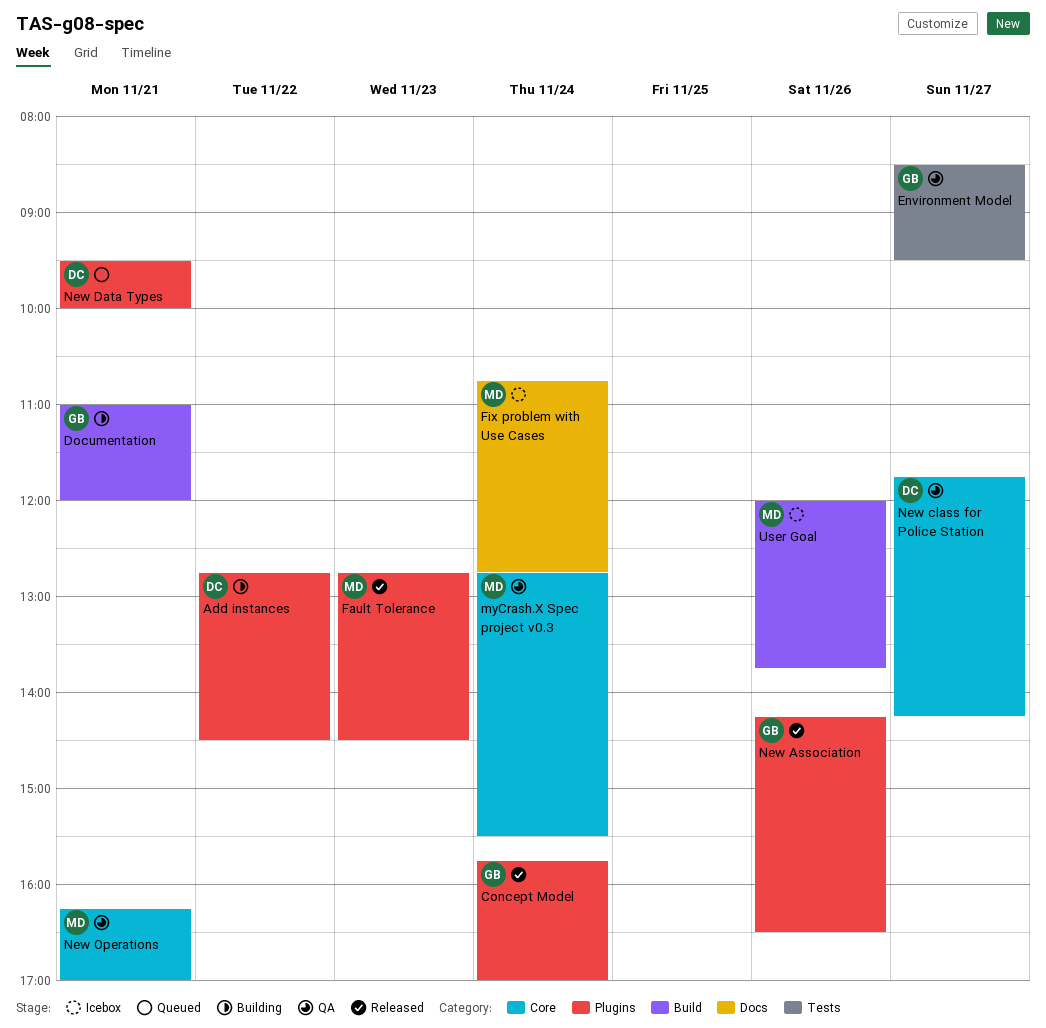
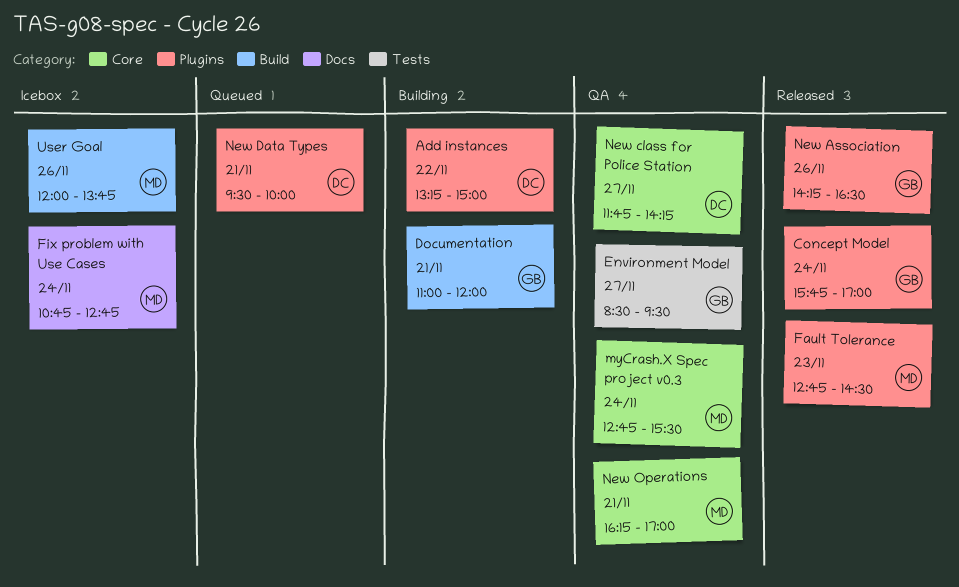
Add instances, begins: 12:45 -> 13:15
Add instances, ends: 14:30 -> 15:00

